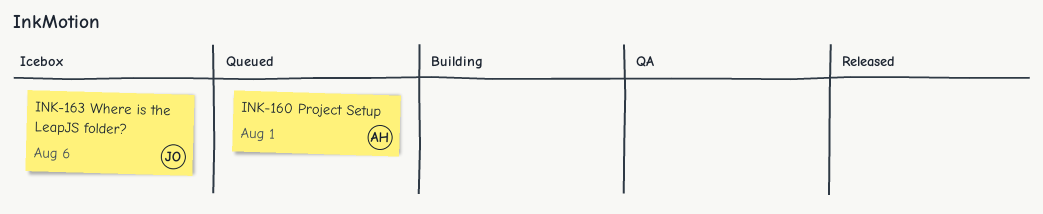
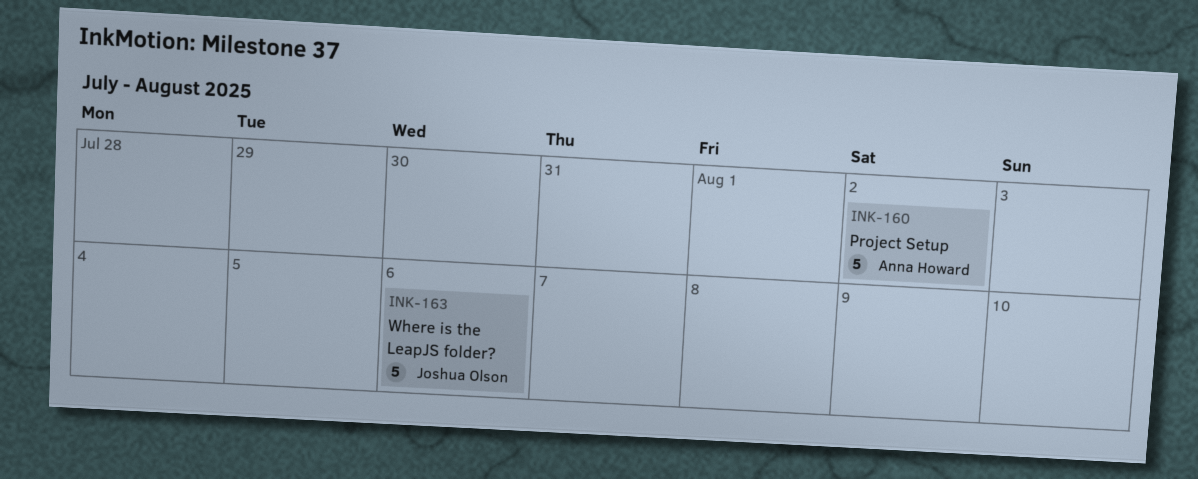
INK-160, due: Aug 1 -> Aug 2

